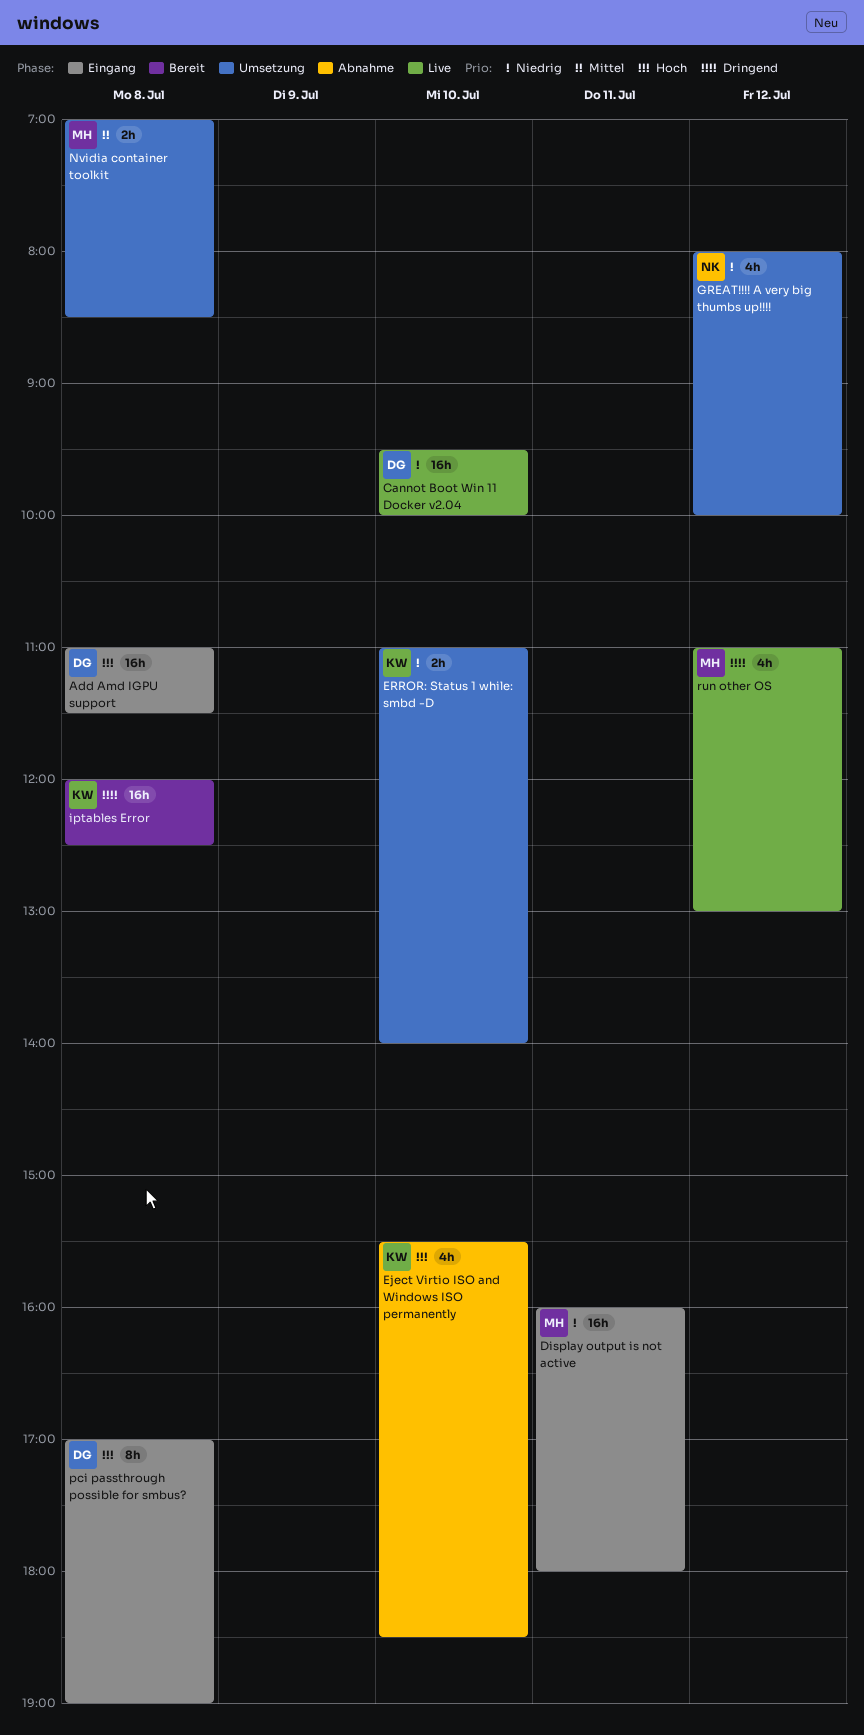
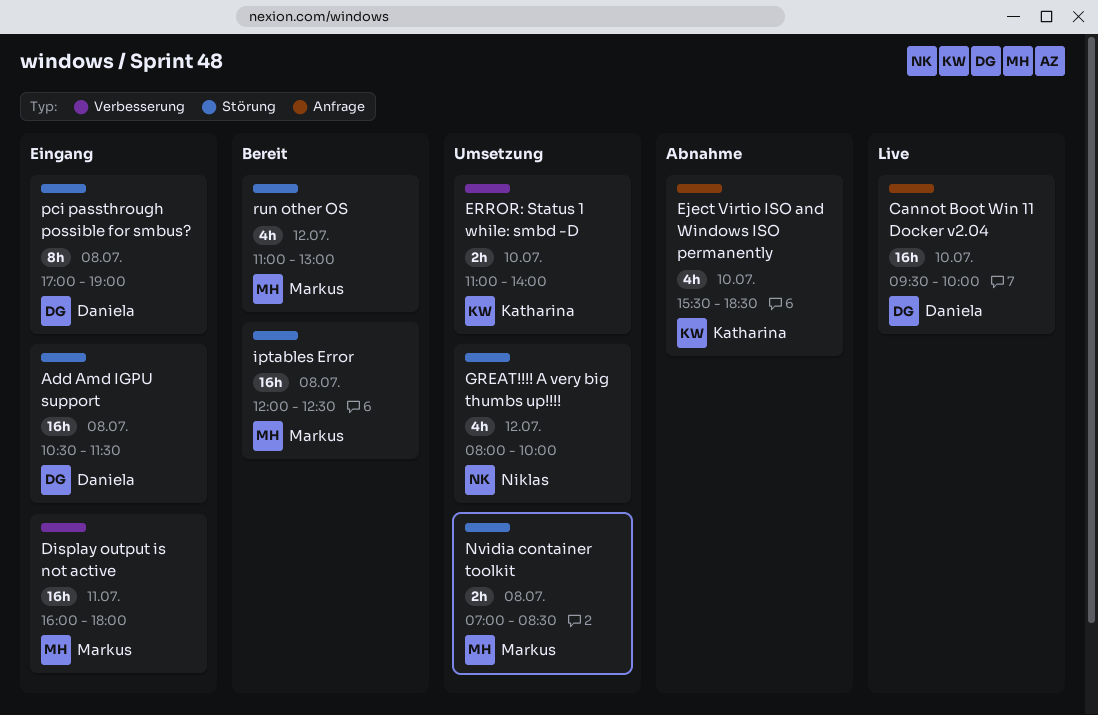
Add Amd IGPU support, begins: 11:00 -> 10:30
iptables Error, owner: Katharina -> Markus
run other OS, status: Live -> Bereit

